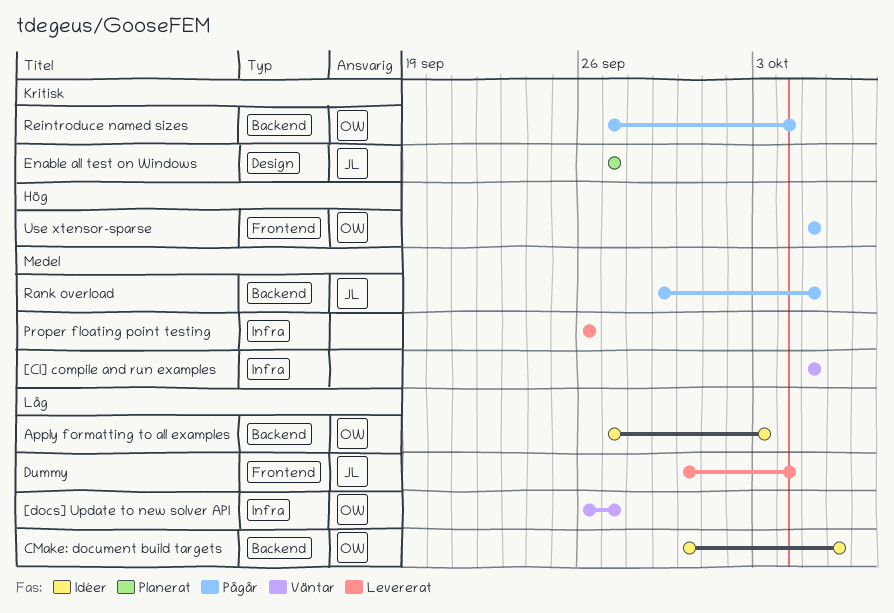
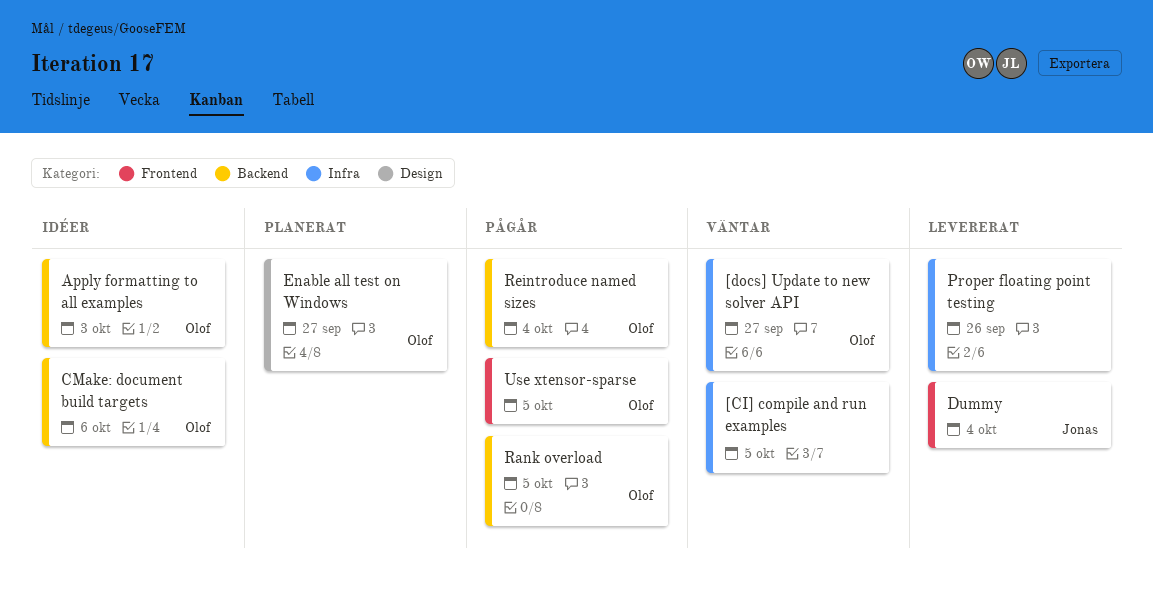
Enable all test on Windows, owner: Jonas -> Olof
Rank overload, owner: Jonas -> Olof

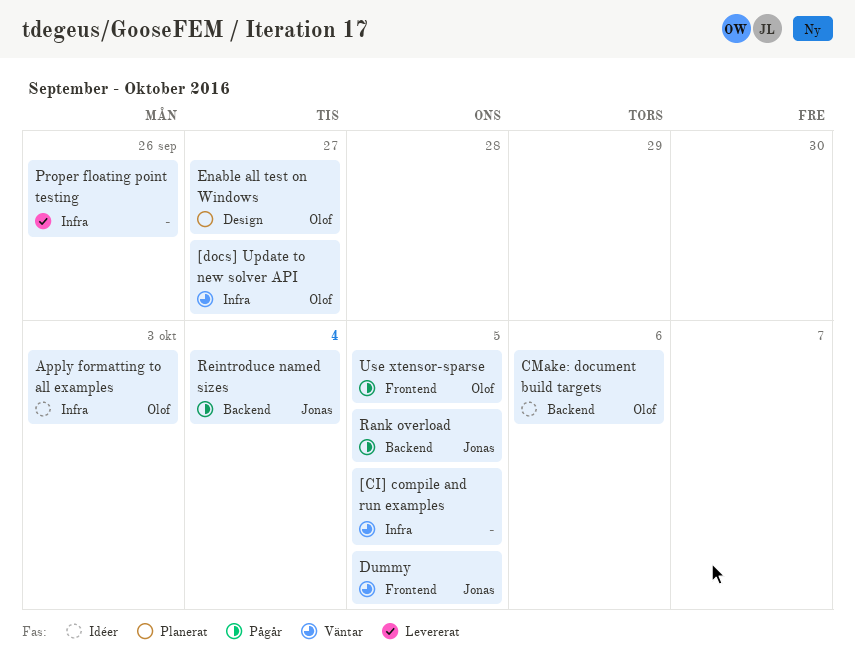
Apply formatting to all examples, label: Backend -> Infra
Dummy, status: Levererat -> Väntar
Dummy, due: Oct 4 -> Oct 5
Rank overload, owner: Olof -> Jonas
Reintroduce named sizes, owner: Olof -> Jonas

